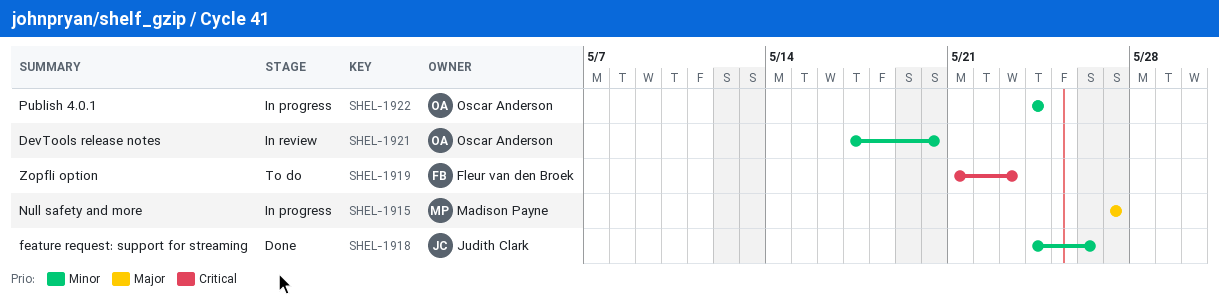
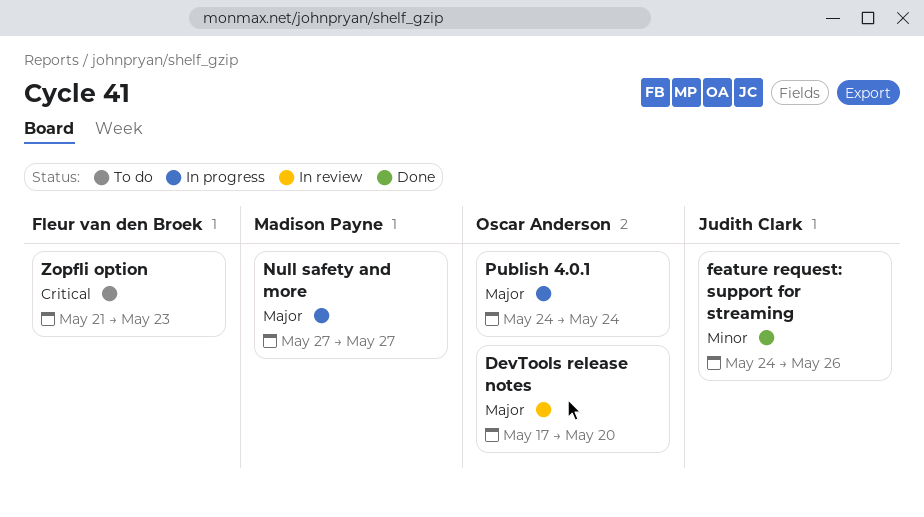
DevTools release notes, priority: Minor -> Major
Publish 4.0.1, priority: Minor -> Major

